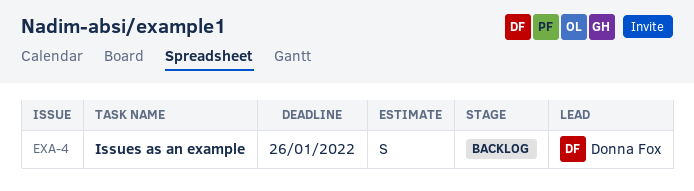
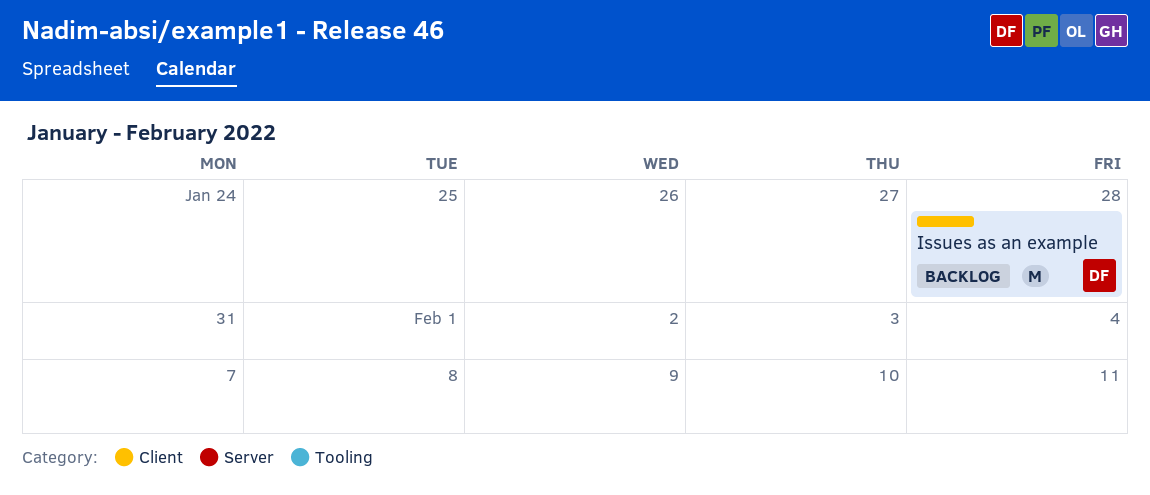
Issues as an example, estimate: S -> M
Issues as an example, due: Jan 26 -> Jan 28

